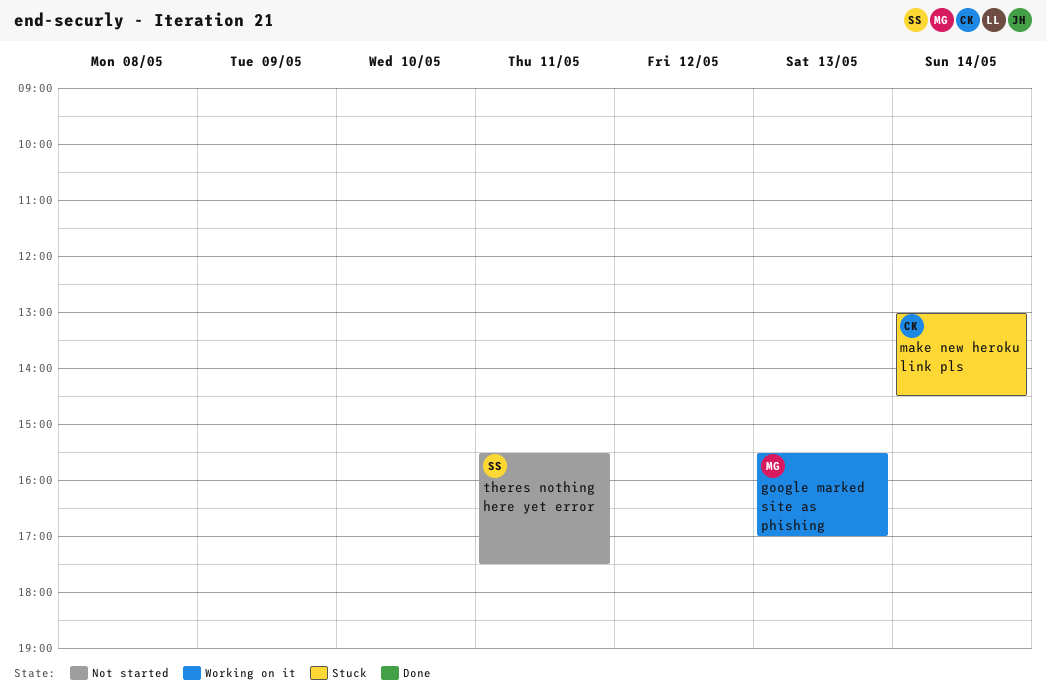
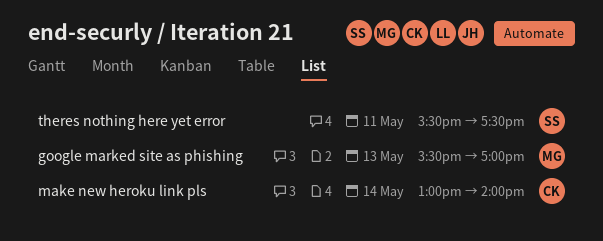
make new heroku link pls, ends: 14:30 -> 14:00

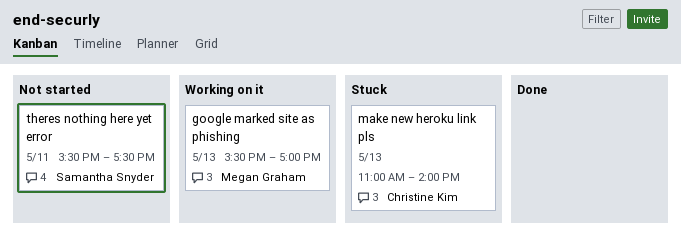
make new heroku link pls, day: May 14 -> May 13
make new heroku link pls, begins: 13:00 -> 11:00

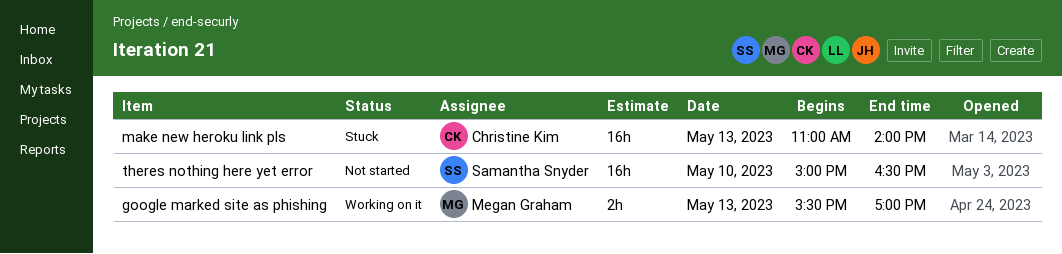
theres nothing here yet error, day: May 11 -> May 10
theres nothing here yet error, begins: 15:30 -> 15:00
theres nothing here yet error, ends: 17:30 -> 16:30

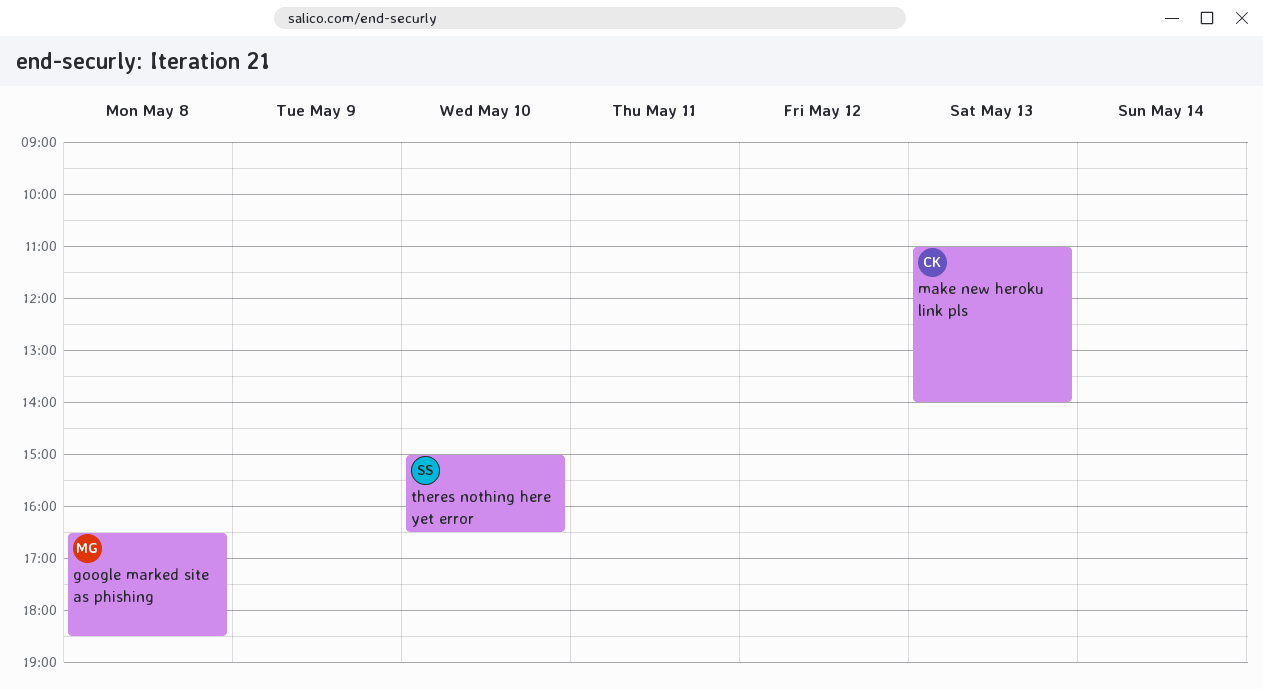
google marked site as phishing, day: May 13 -> May 8
google marked site as phishing, begins: 15:30 -> 16:30
google marked site as phishing, ends: 17:00 -> 18:30

